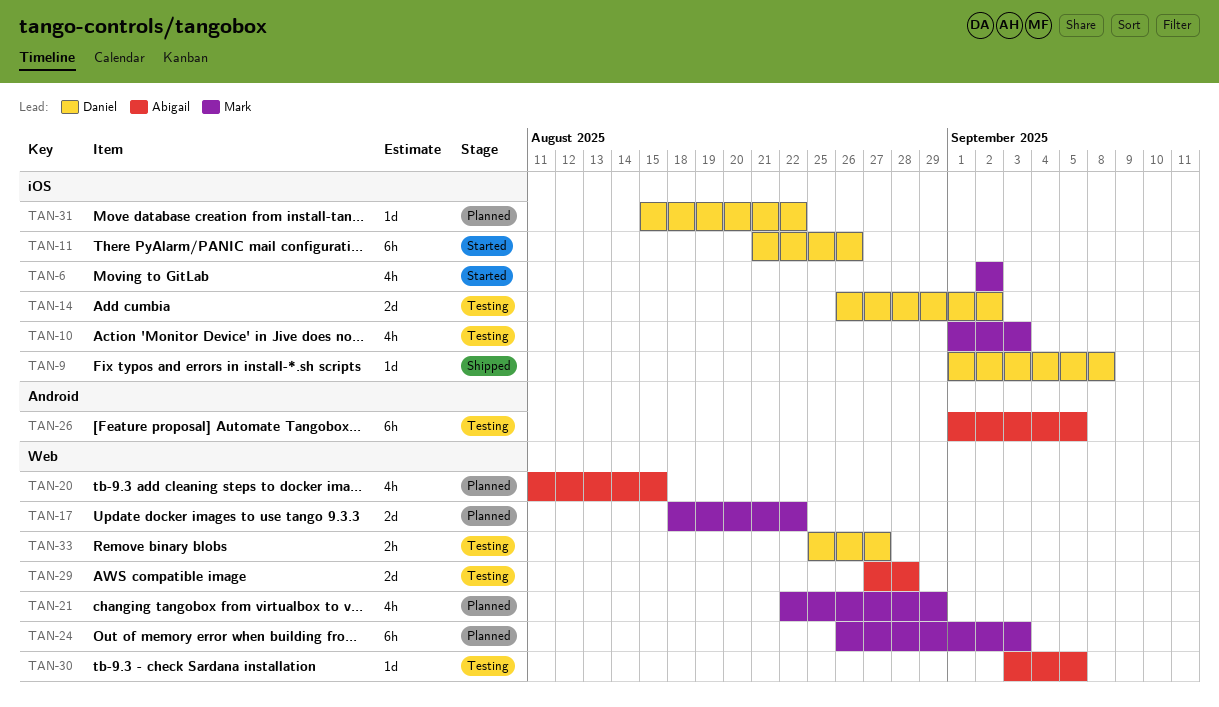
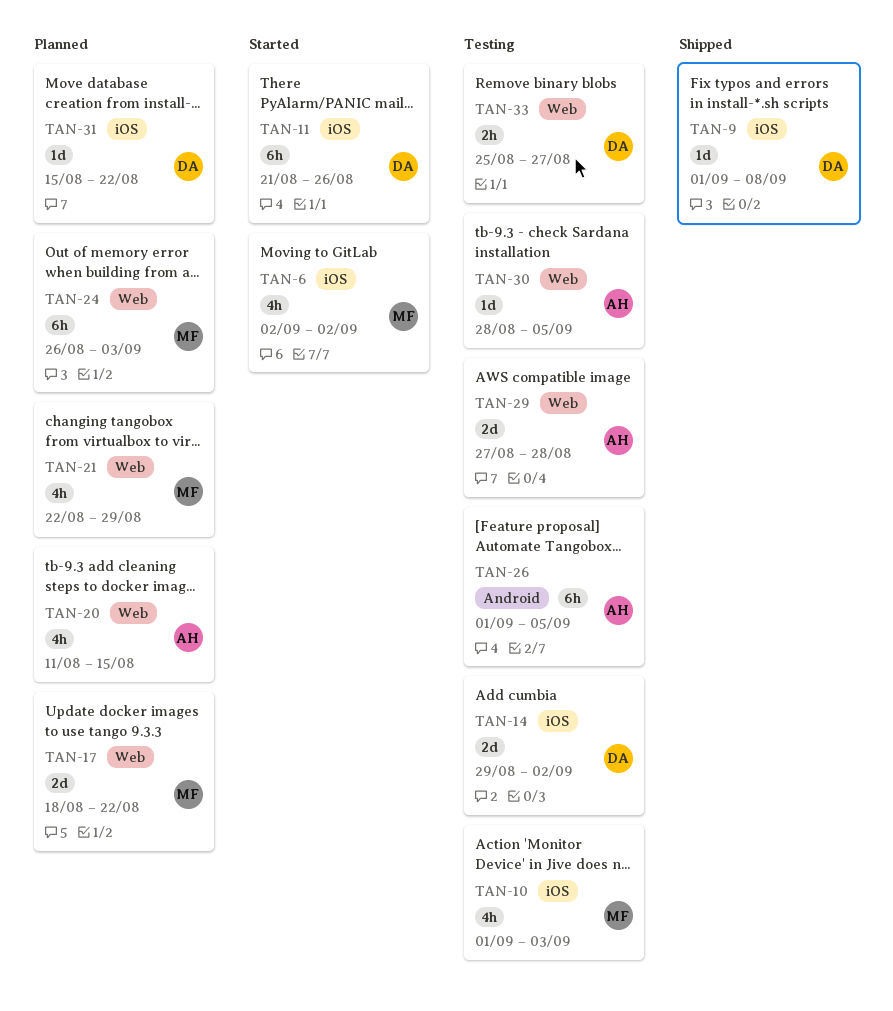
TAN-14, start: Aug 26 -> Aug 29
TAN-30, start: Sep 3 -> Aug 28

